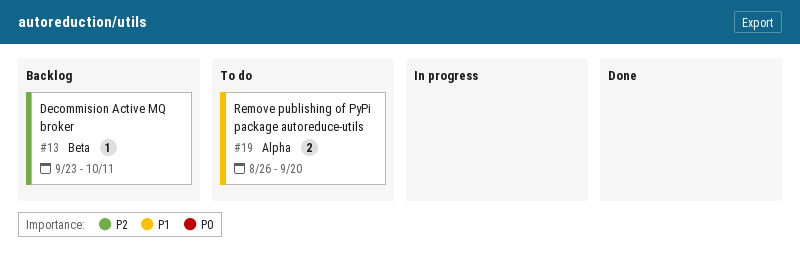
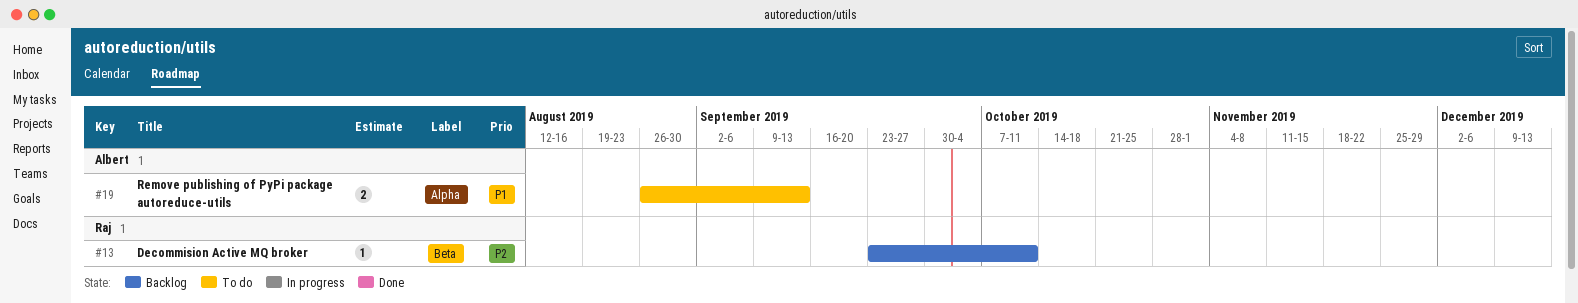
#19, due: Sep 20 -> Sep 13

